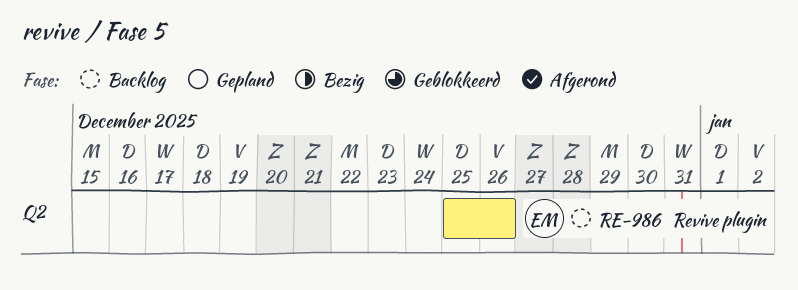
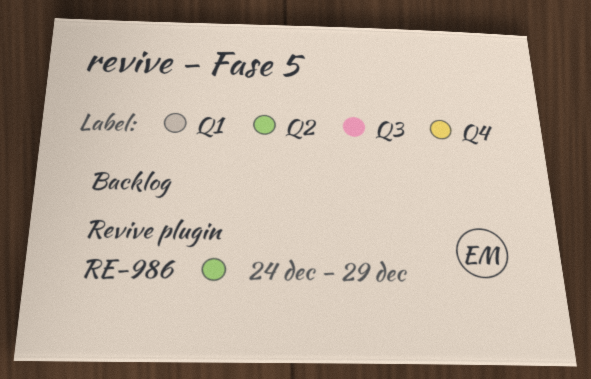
RE-986, start: Dec 25 -> Dec 24
RE-986, due: Dec 26 -> Dec 29

